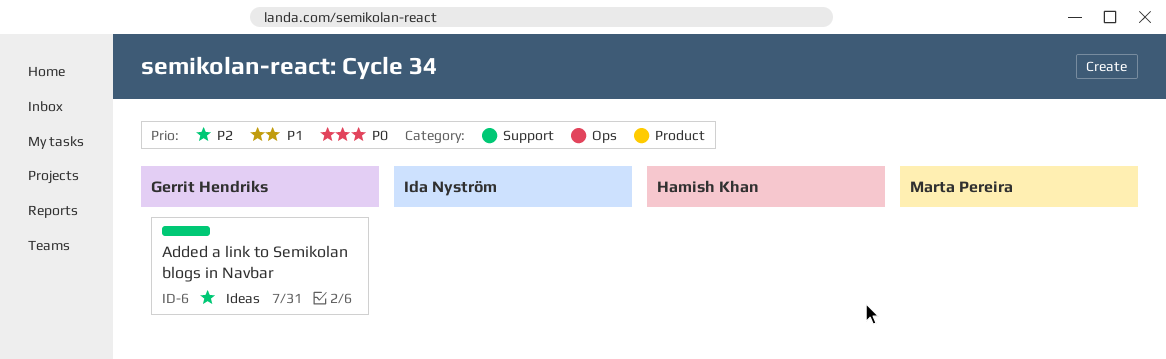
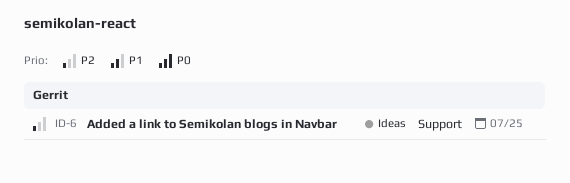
ID-6, due: Jul 31 -> Jul 25

